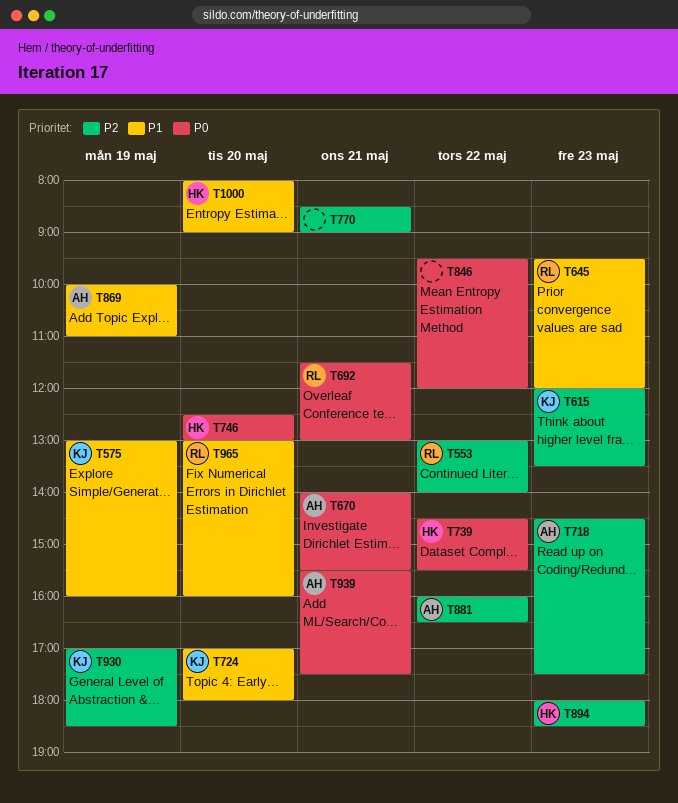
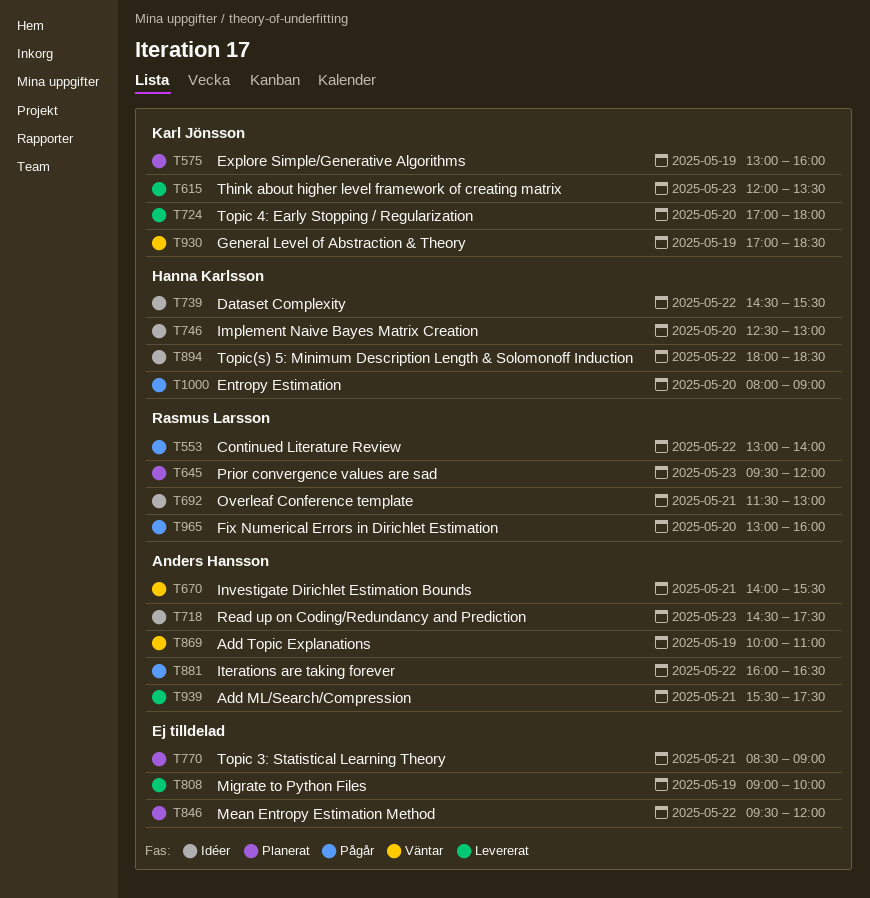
T808: none -> present
T894, day: May 23 -> May 22

